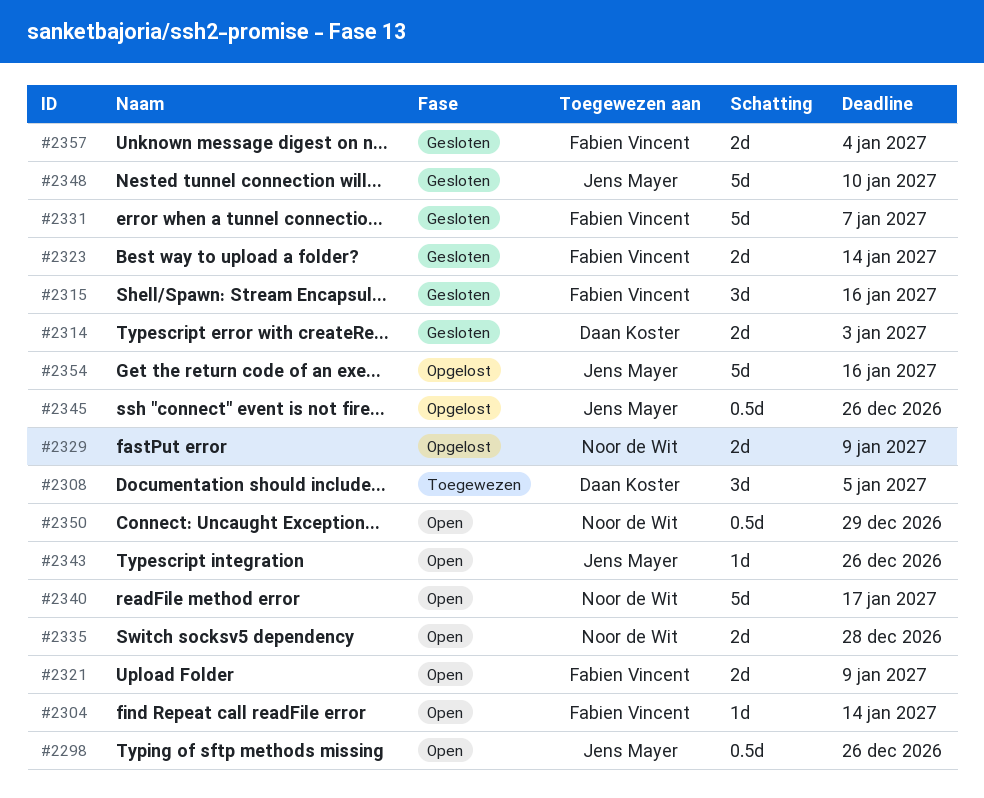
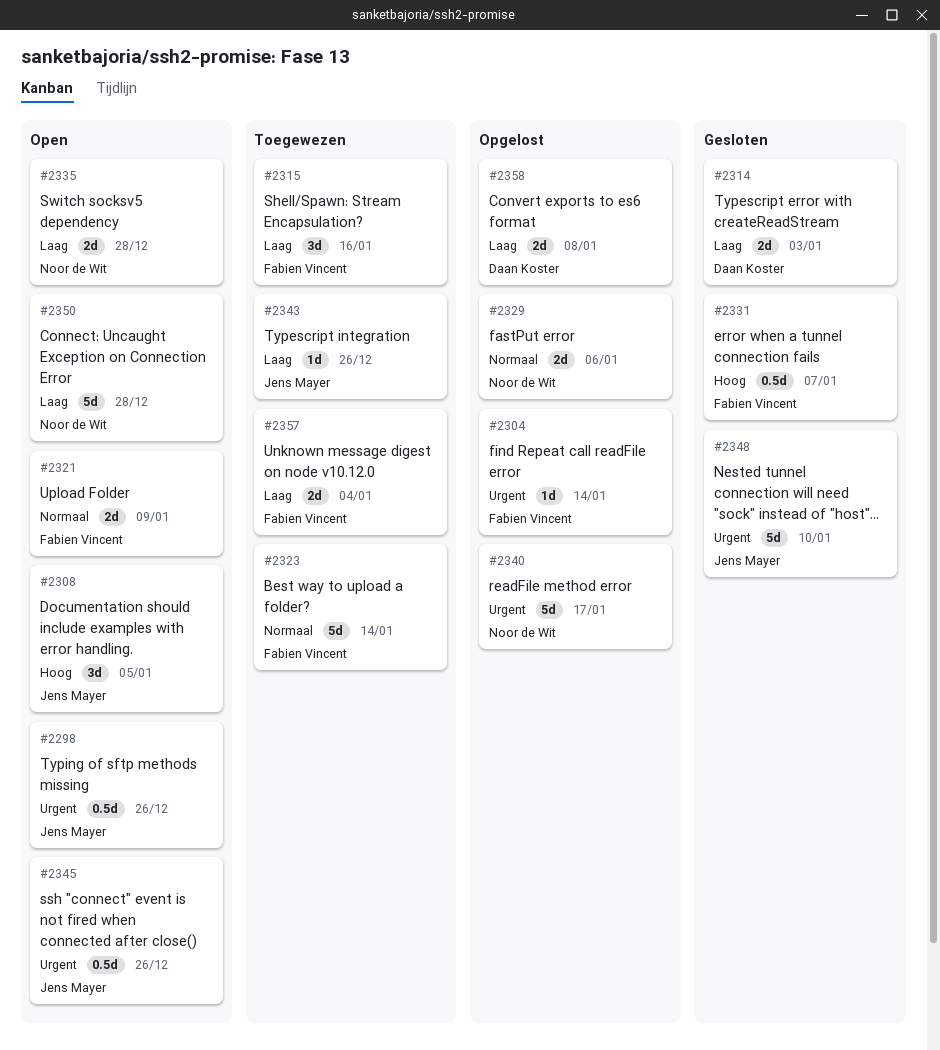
#2304, status: Open -> Opgelost
#2308, status: Toegewezen -> Open
#2308, owner: Daan Koster -> Jens Mayer
#2315, status: Gesloten -> Toegewezen
#2323, status: Gesloten -> Toegewezen
#2323, estimate: 2d -> 5d
#2329, due: Jan 9 -> Jan 6
#2331, estimate: 5d -> 0.5d
#2340, status: Open -> Opgelost
#2343, status: Open -> Toegewezen
#2345, status: Opgelost -> Open
#2350, estimate: 0.5d -> 5d
#2350, due: Dec 29 -> Dec 28
#2354: present -> none
#2357, status: Gesloten -> Toegewezen
#2358: none -> present

